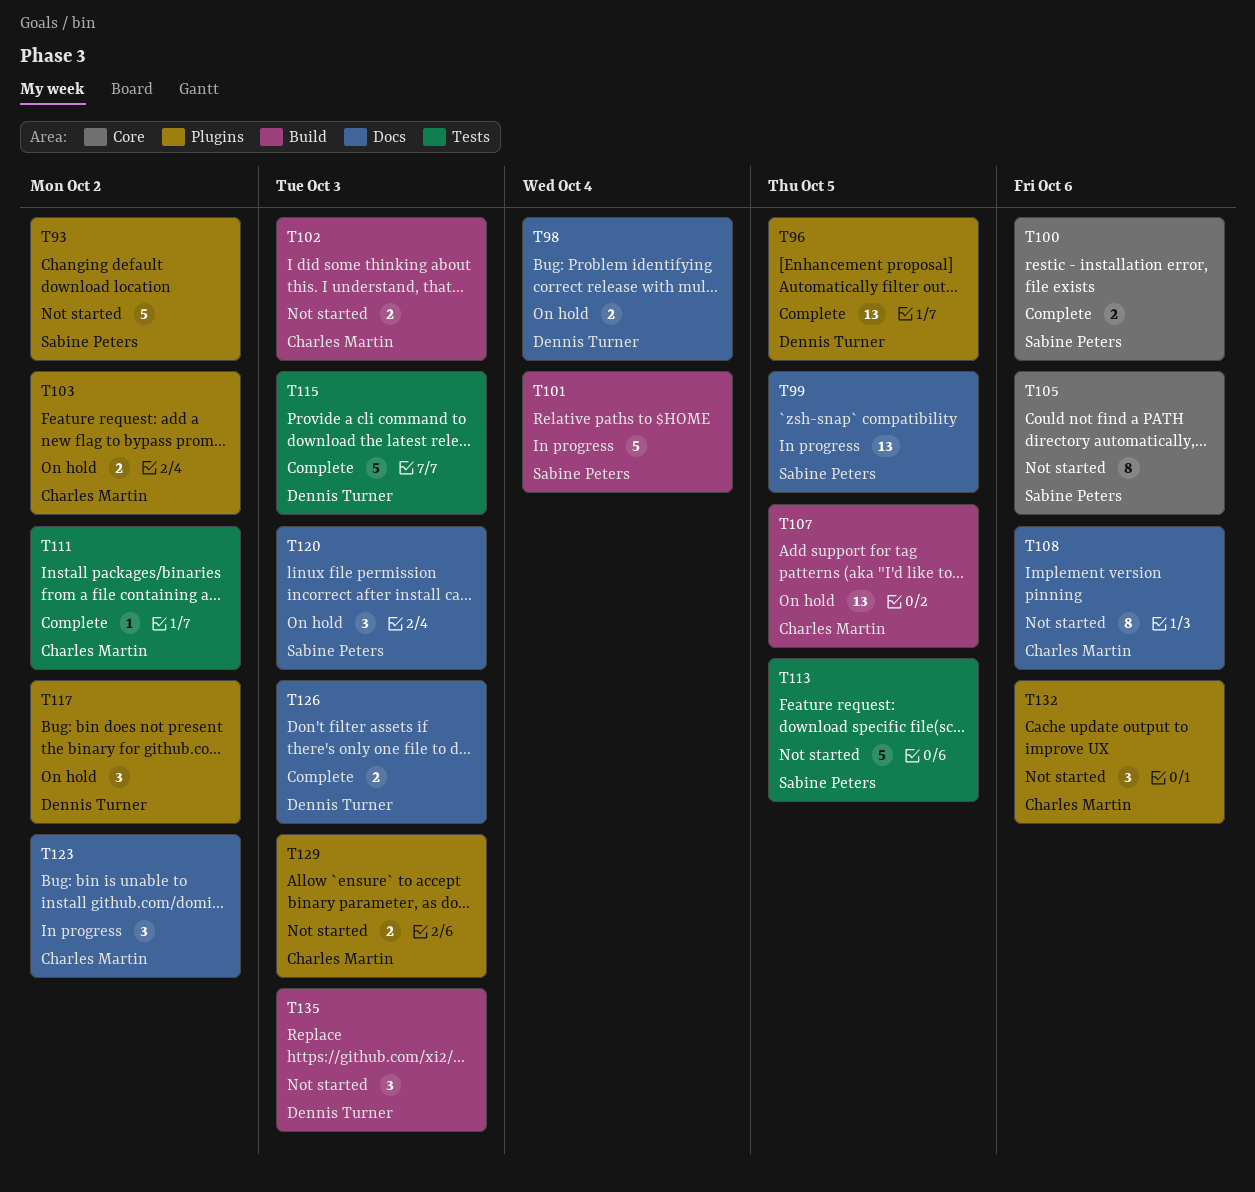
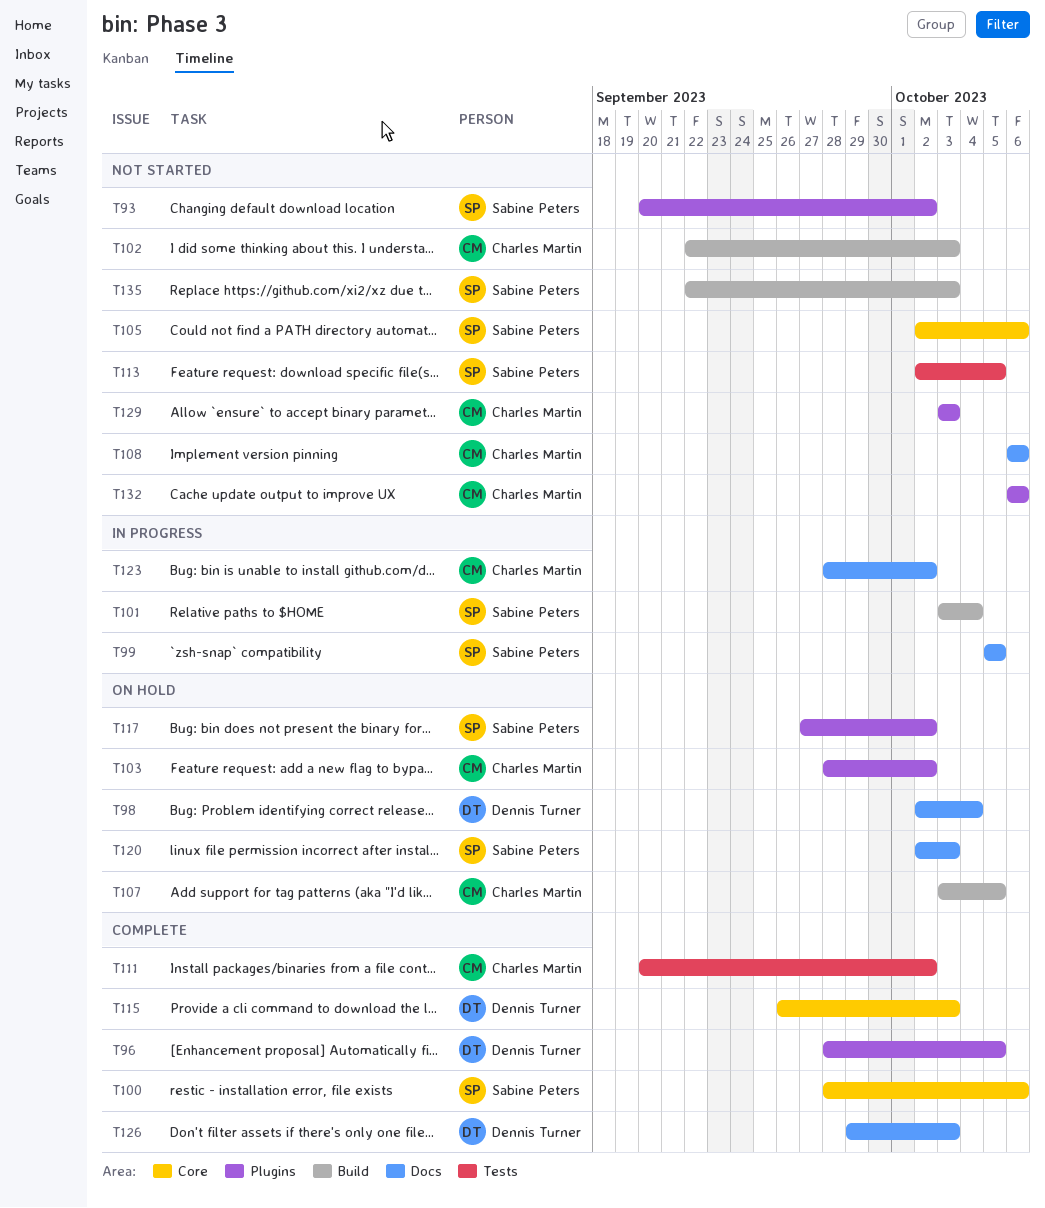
T115, label: Tests -> Core
T117, owner: Dennis Turner -> Sabine Peters
T135, owner: Dennis Turner -> Sabine Peters

